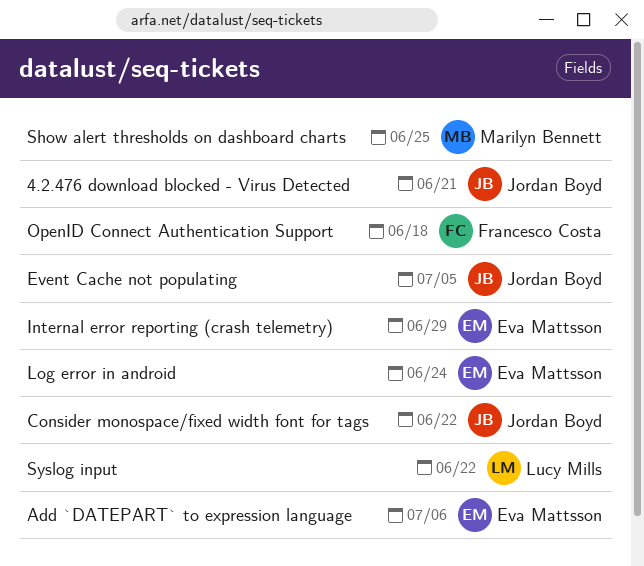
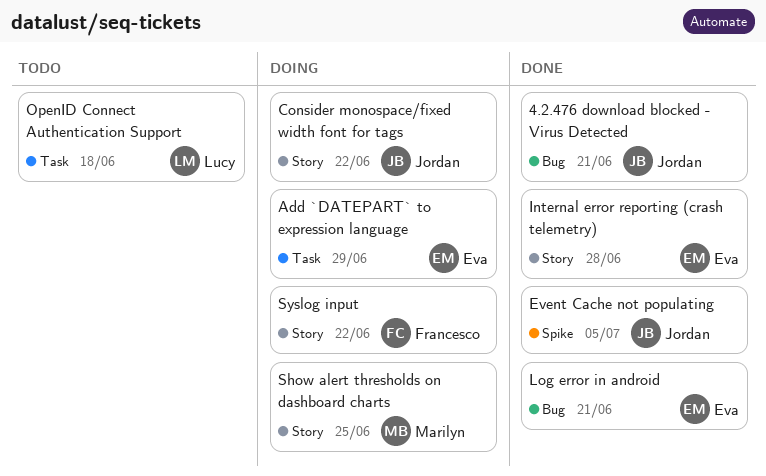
Add `DATEPART` to expression language, due: Jul 6 -> Jun 29
Internal error reporting (crash telemetry), due: Jun 29 -> Jun 28
Log error in android, due: Jun 24 -> Jun 21
OpenID Connect Authentication Support, owner: Francesco Costa -> Lucy Mills
Syslog input, owner: Lucy Mills -> Francesco Costa

